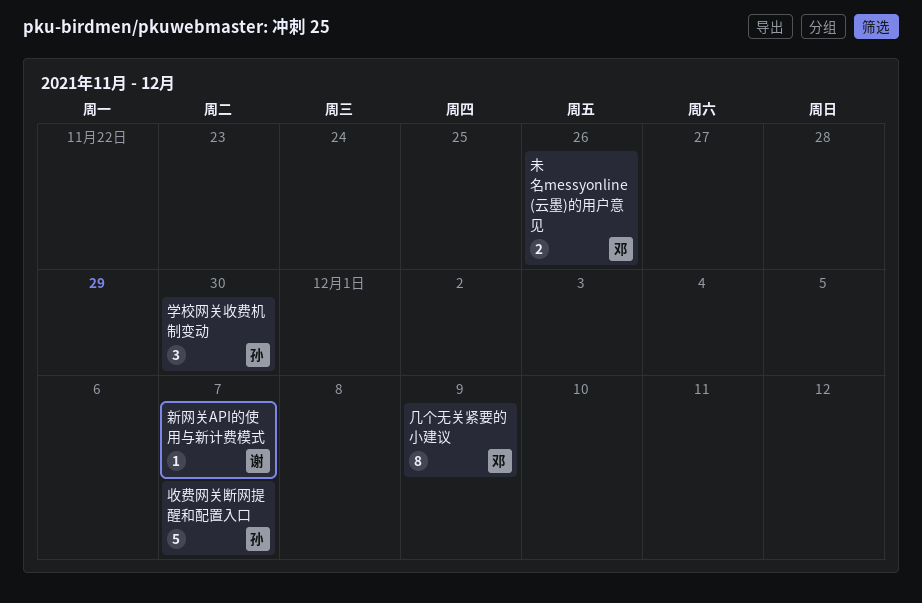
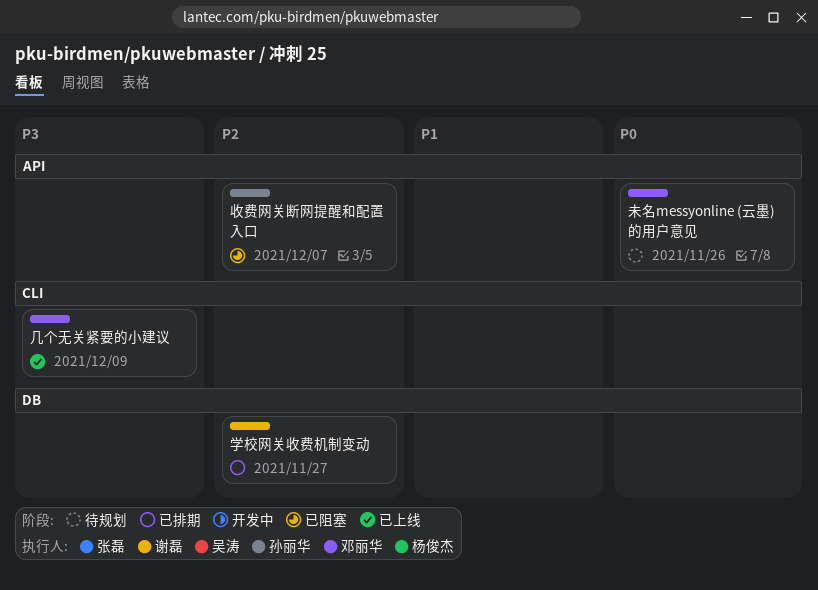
学校网关收费机制变动, owner: 孙丽华 -> 谢磊
学校网关收费机制变动, due: Nov 30 -> Nov 27
新网关API的使用与新计费模式: present -> none

